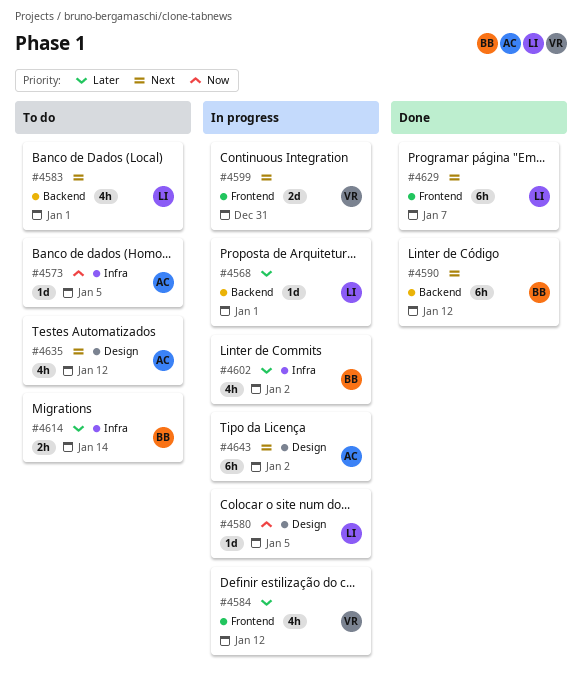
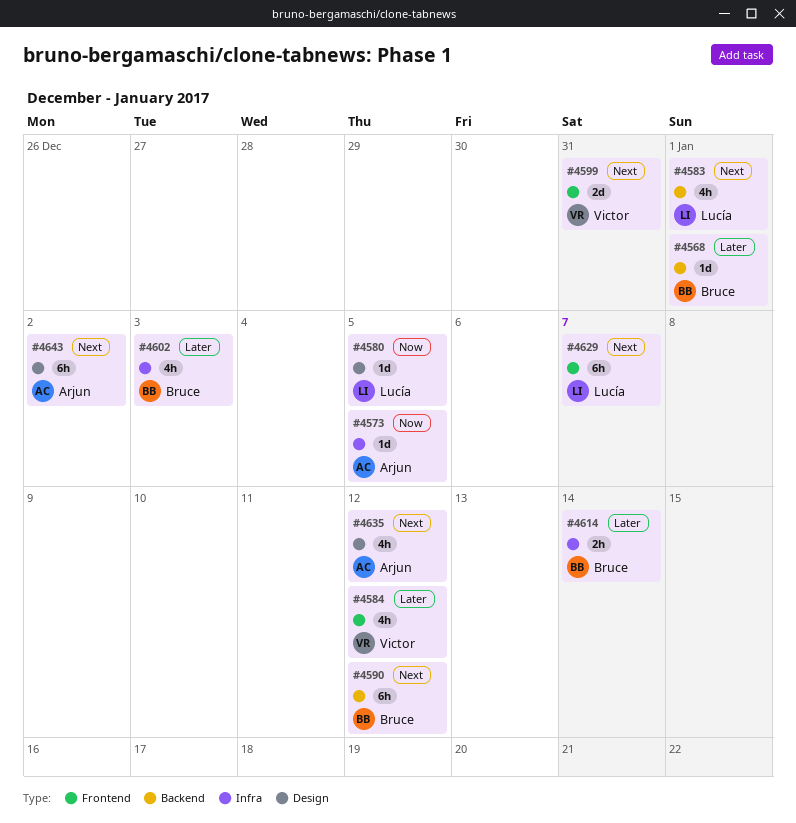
#4568, owner: Lucía -> Bruce
#4602, due: Jan 2 -> Jan 3

